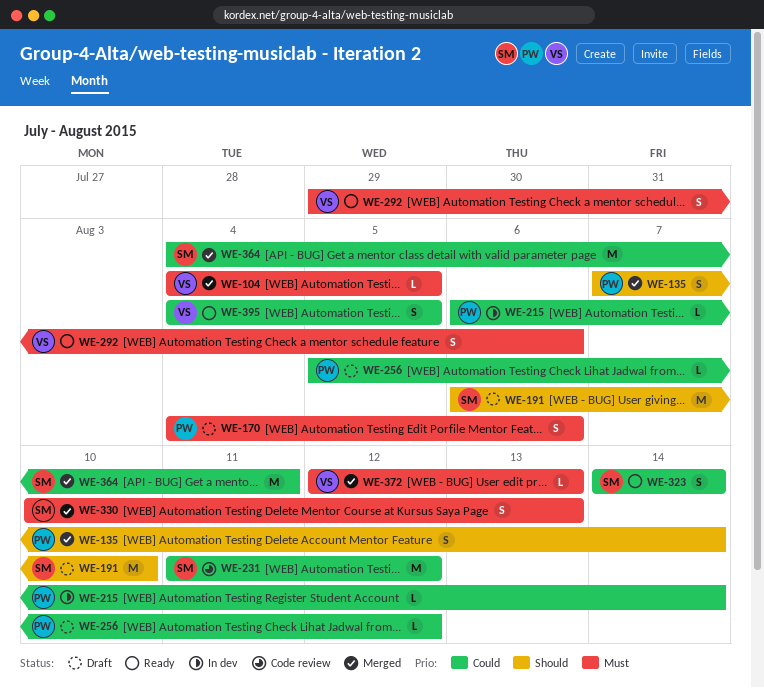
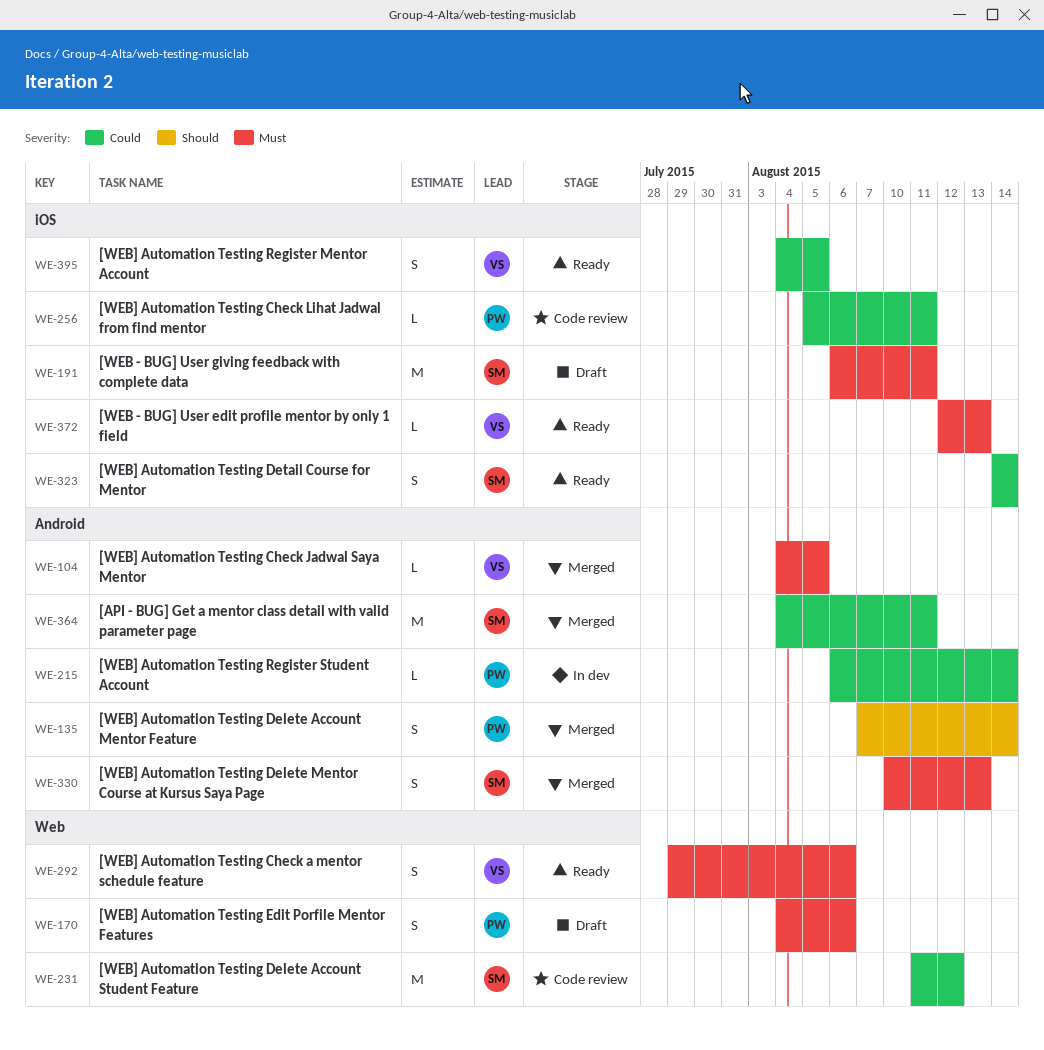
WE-191, priority: Should -> Must
WE-191, due: Aug 10 -> Aug 11
WE-256, status: Draft -> Code review
WE-256, due: Aug 12 -> Aug 11
WE-372, status: Merged -> Ready

